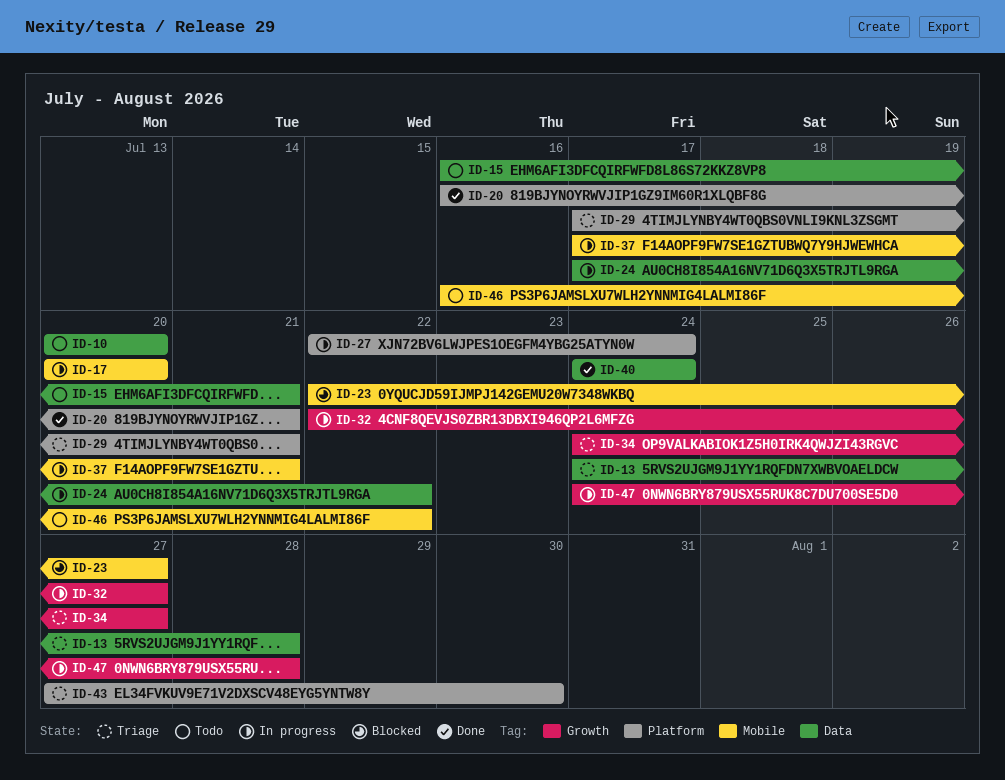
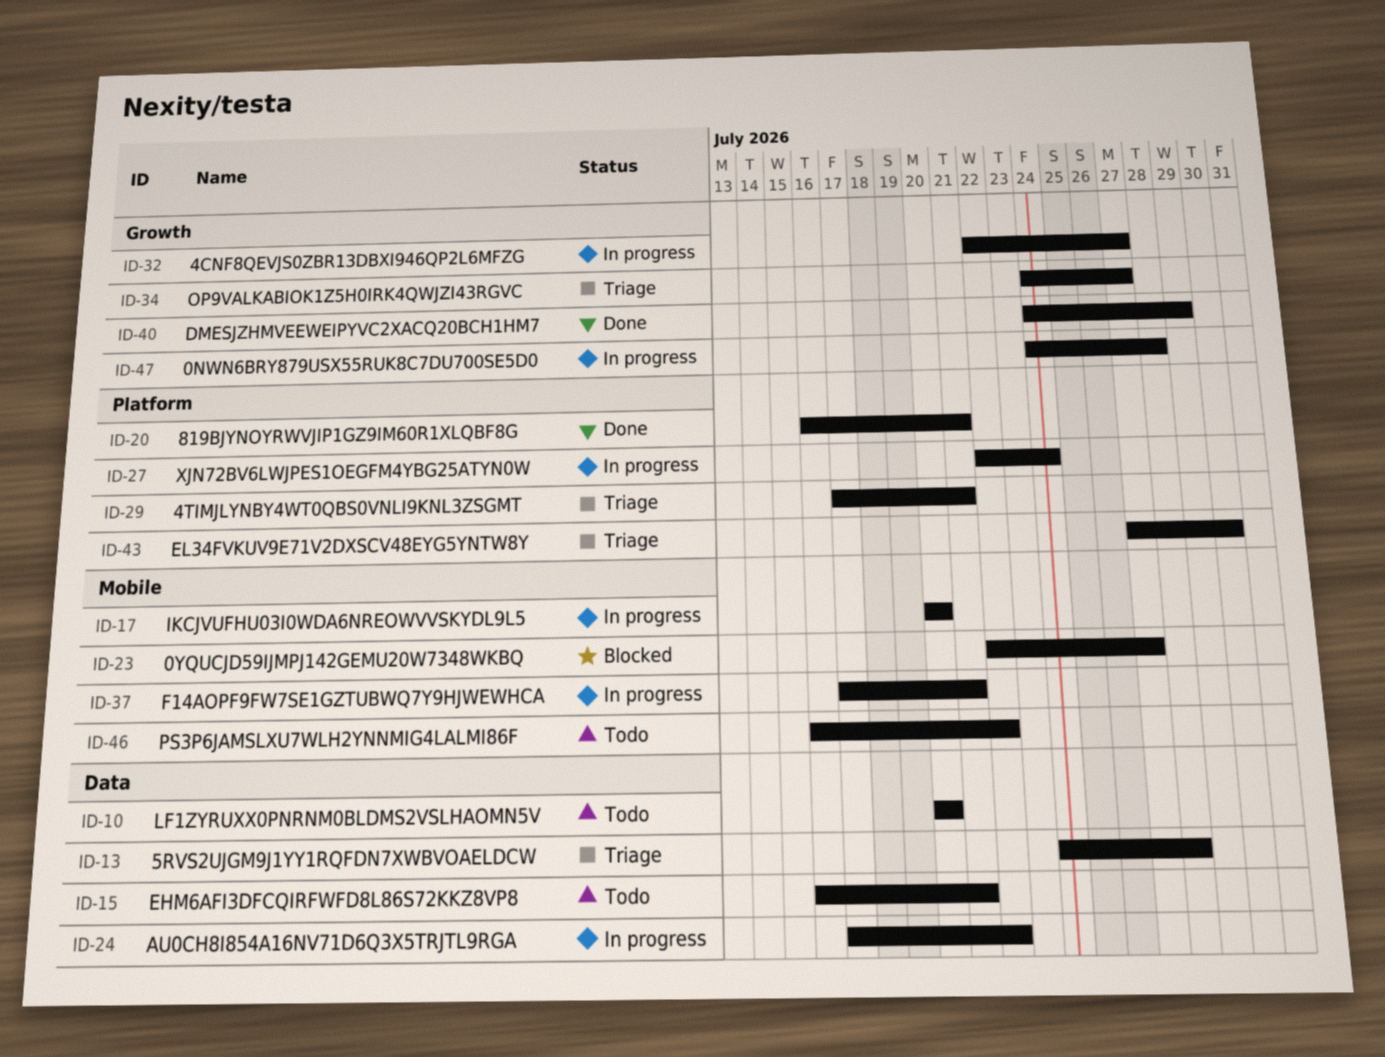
ID-40, label: Data -> Growth
ID-40, due: Jul 24 -> Jul 29

